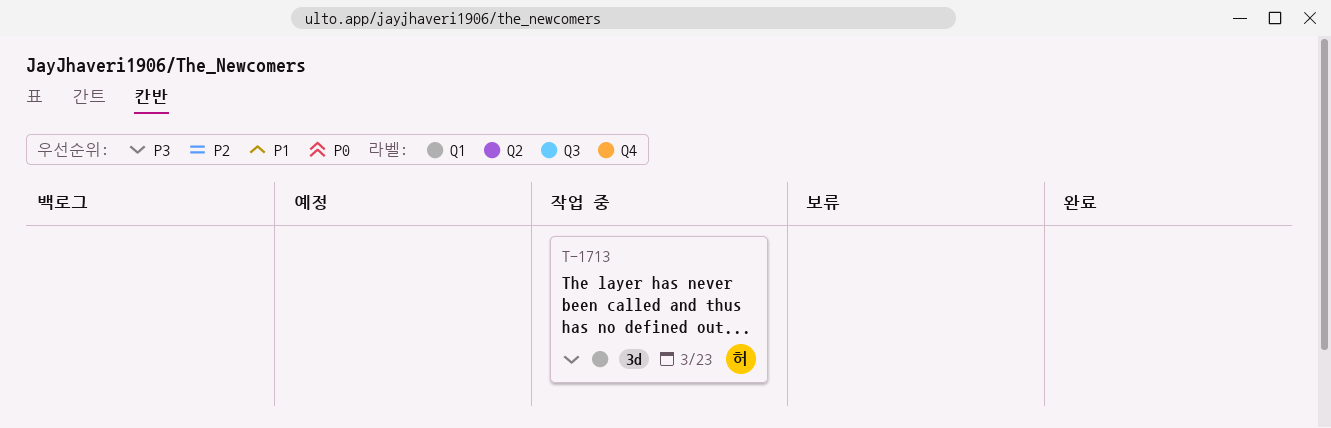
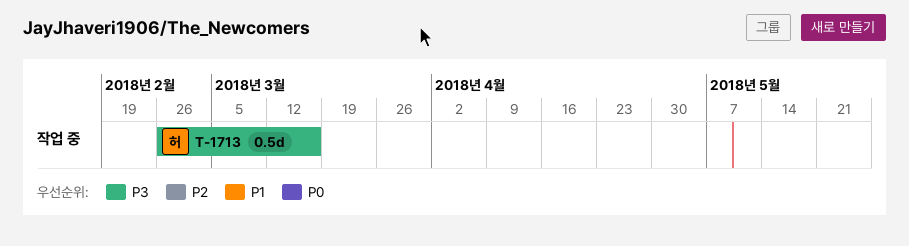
T-1713, estimate: 3d -> 0.5d
T-1713, due: Mar 23 -> Mar 16

